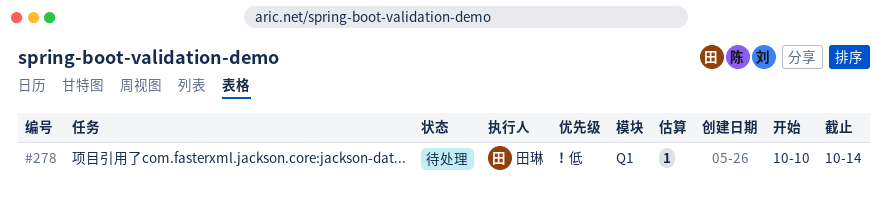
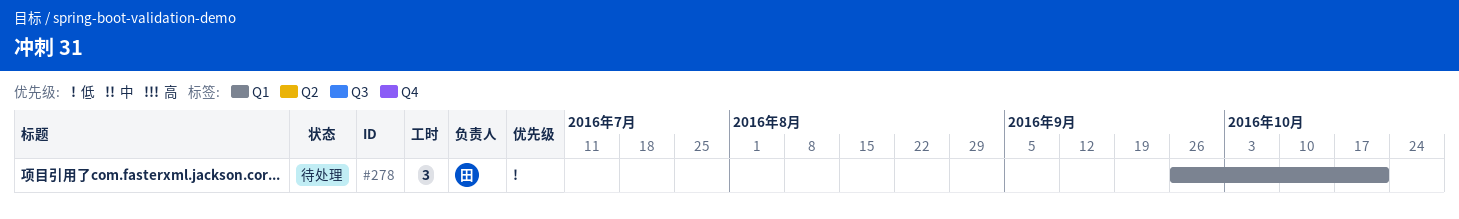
#278, estimate: 1 -> 3
#278, start: Oct 10 -> Sep 26
#278, due: Oct 14 -> Oct 21

